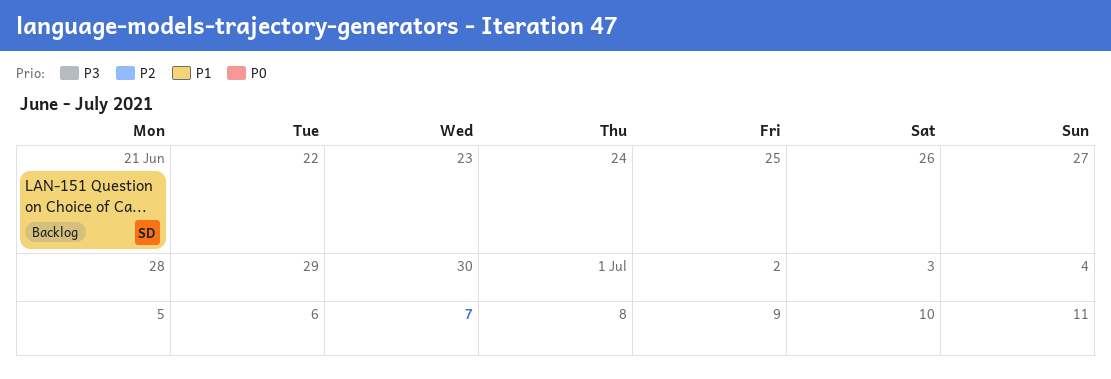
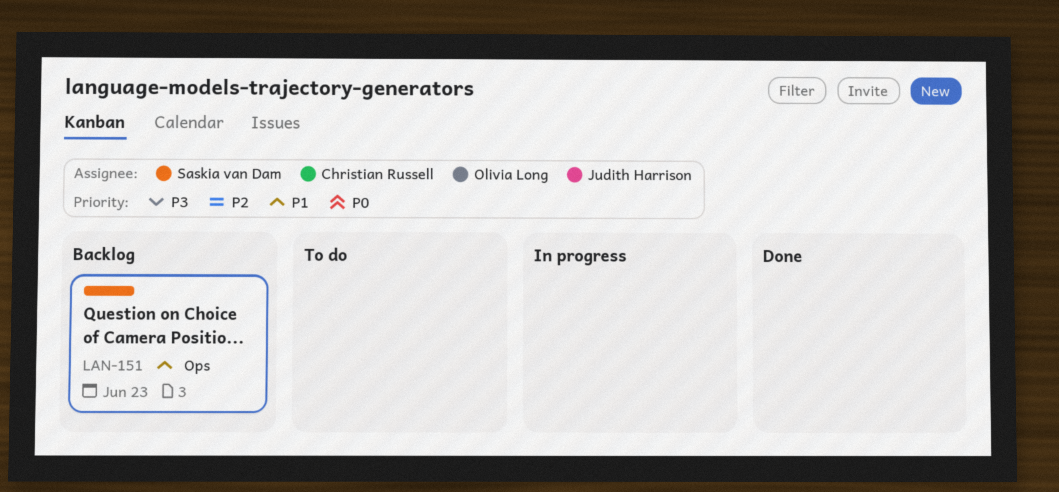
LAN-151, due: Jun 21 -> Jun 23

